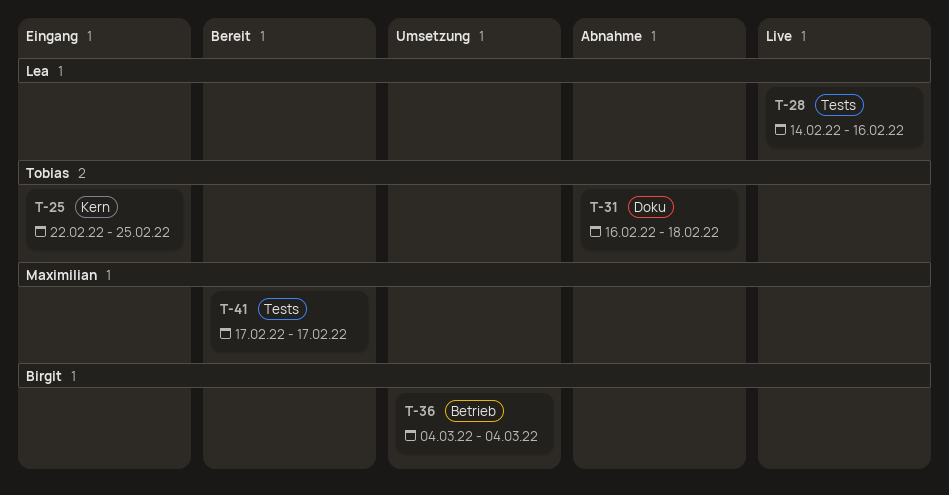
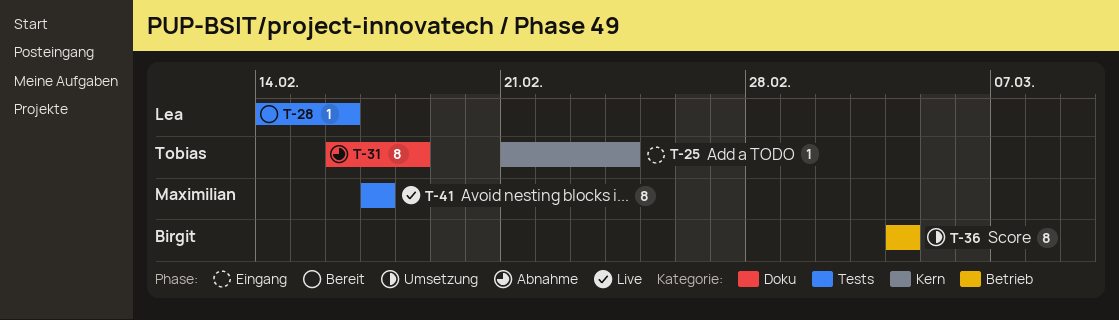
T-25, start: Feb 22 -> Feb 21
T-25, due: Feb 25 -> Feb 24
T-28, status: Live -> Bereit
T-41, status: Bereit -> Live

